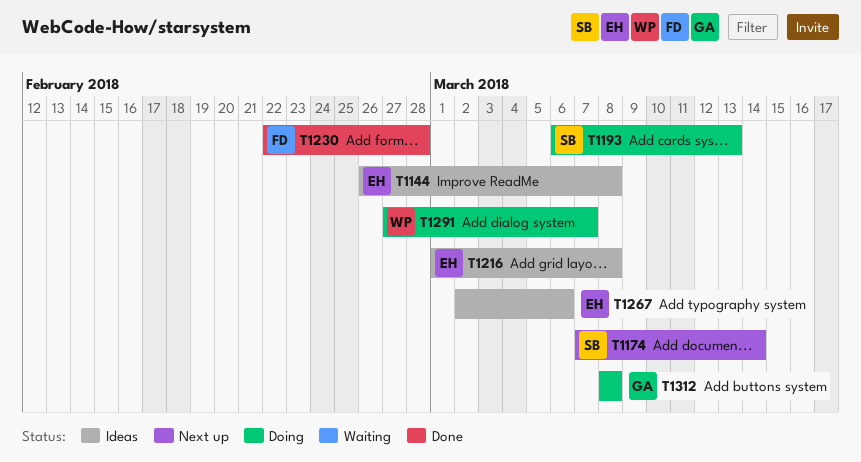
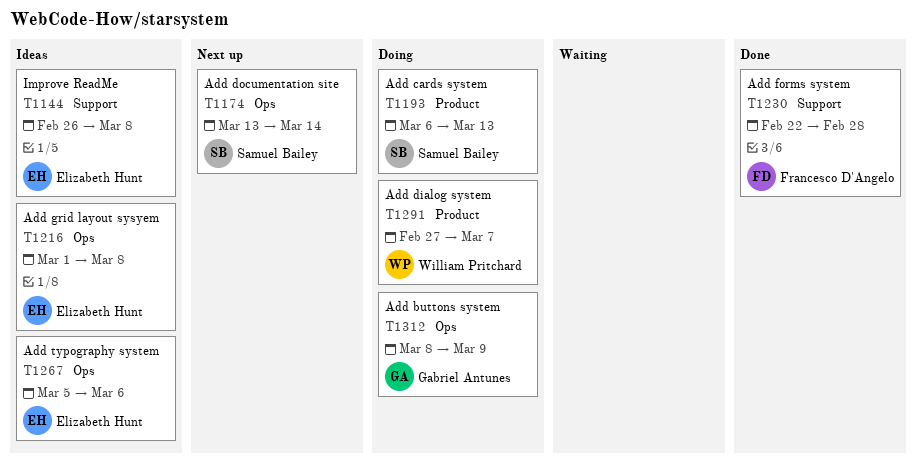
T1174, start: Mar 7 -> Mar 13
T1267, start: Mar 2 -> Mar 5
T1312, due: Mar 8 -> Mar 9

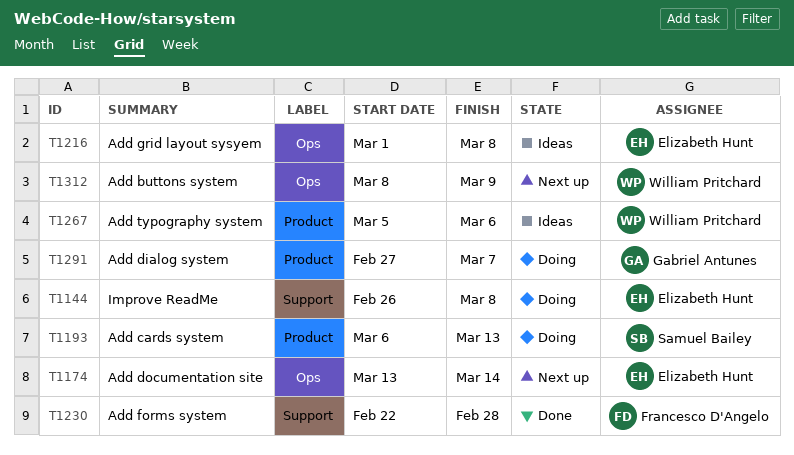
T1144, status: Ideas -> Doing
T1174, owner: Samuel Bailey -> Elizabeth Hunt
T1267, owner: Elizabeth Hunt -> William Pritchard
T1267, label: Ops -> Product
T1291, owner: William Pritchard -> Gabriel Antunes
T1312, status: Doing -> Next up
T1312, owner: Gabriel Antunes -> William Pritchard

